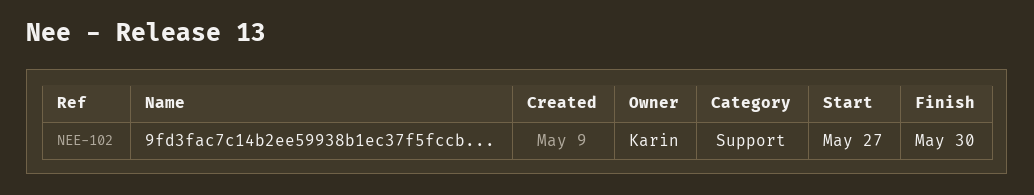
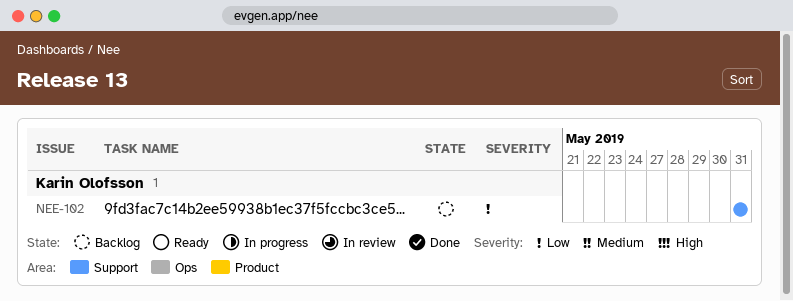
NEE-102, start: May 27 -> May 31
NEE-102, due: May 30 -> May 31

